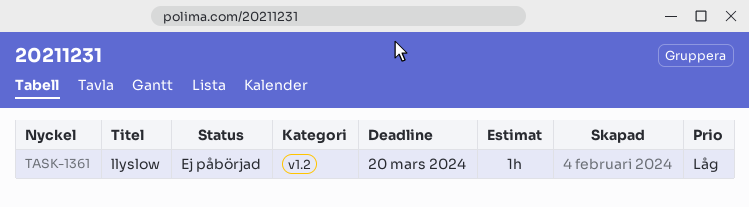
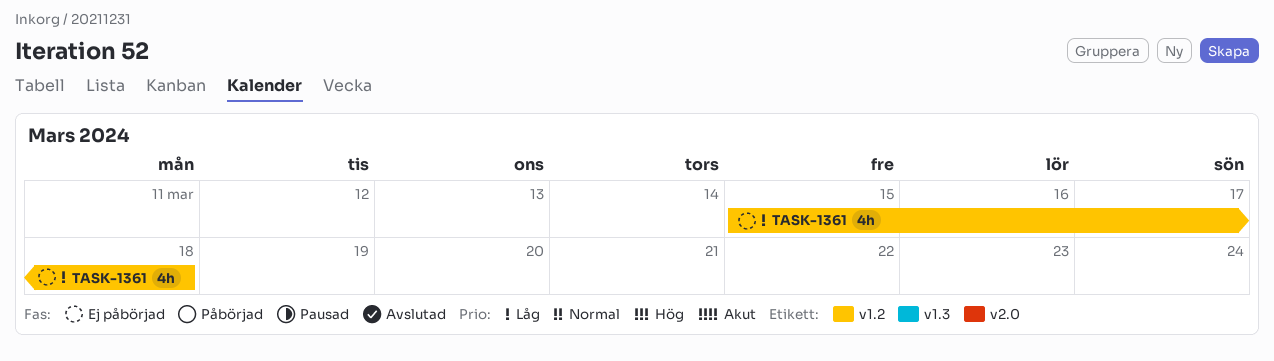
TASK-1361, estimate: 1h -> 4h
TASK-1361, due: Mar 20 -> Mar 18

